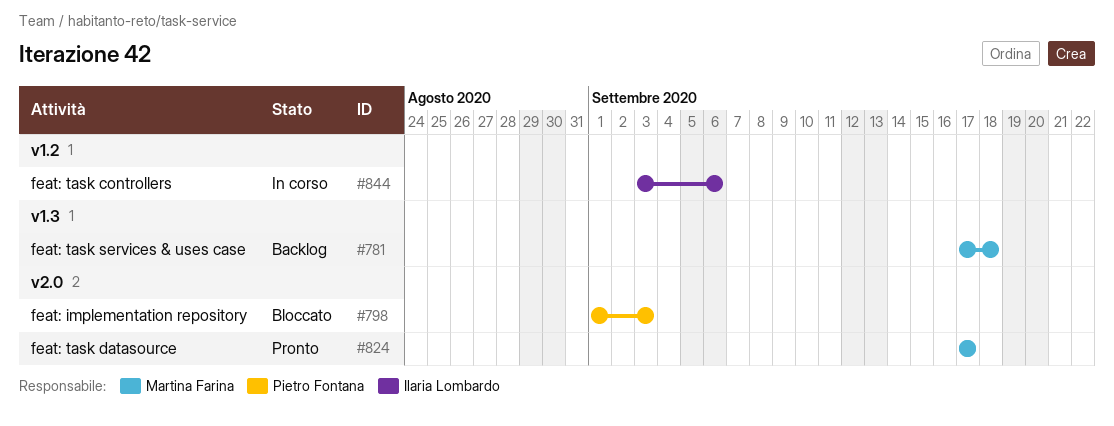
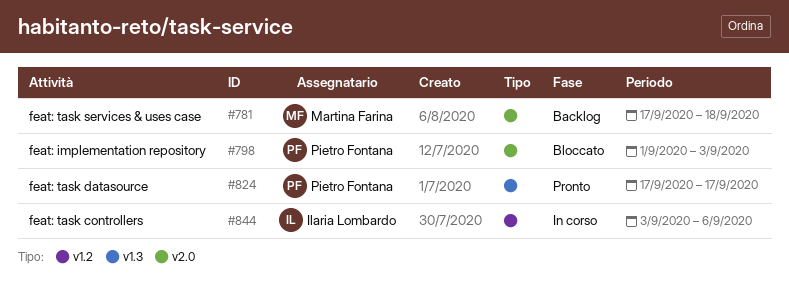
#781, label: v1.3 -> v2.0
#824, owner: Martina Farina -> Pietro Fontana
#824, label: v2.0 -> v1.3

